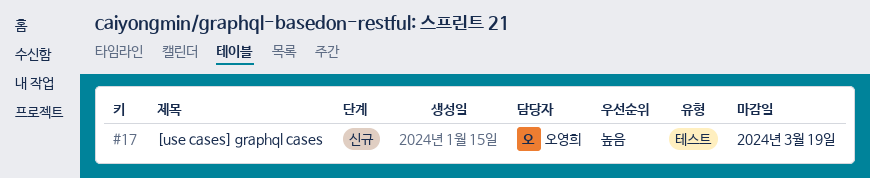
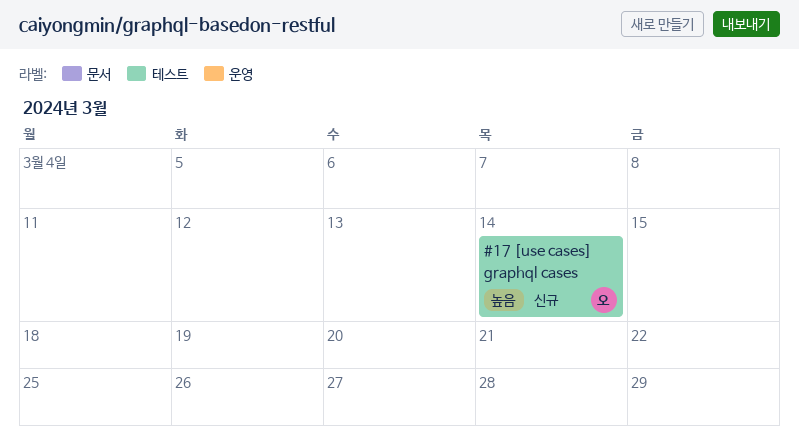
#17, due: Mar 19 -> Mar 14

